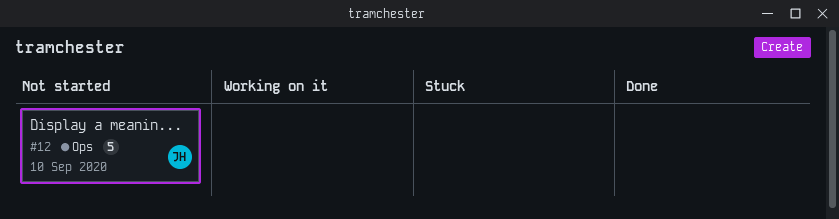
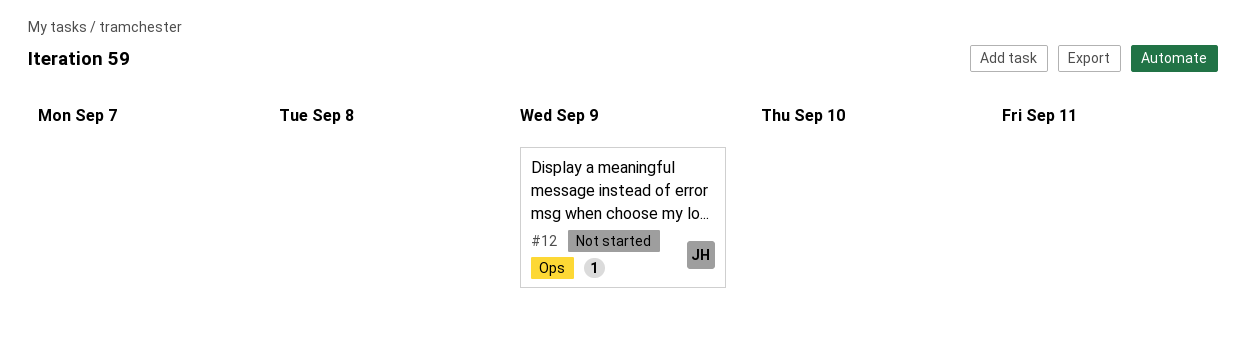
#12, estimate: 5 -> 1
#12, due: Sep 10 -> Sep 9

